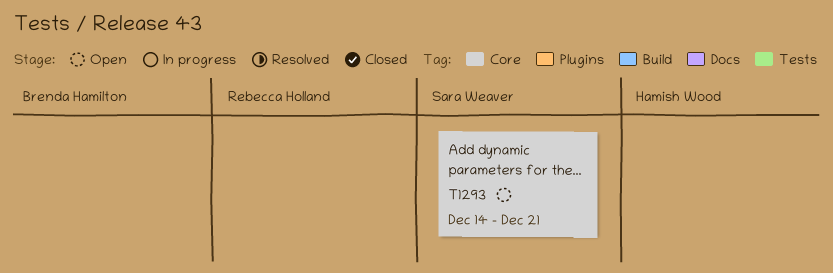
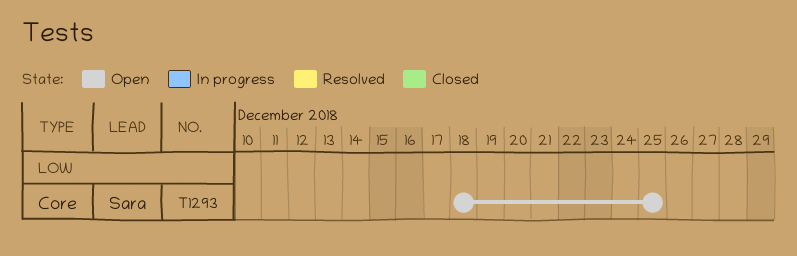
T1293, start: Dec 14 -> Dec 18
T1293, due: Dec 21 -> Dec 25

